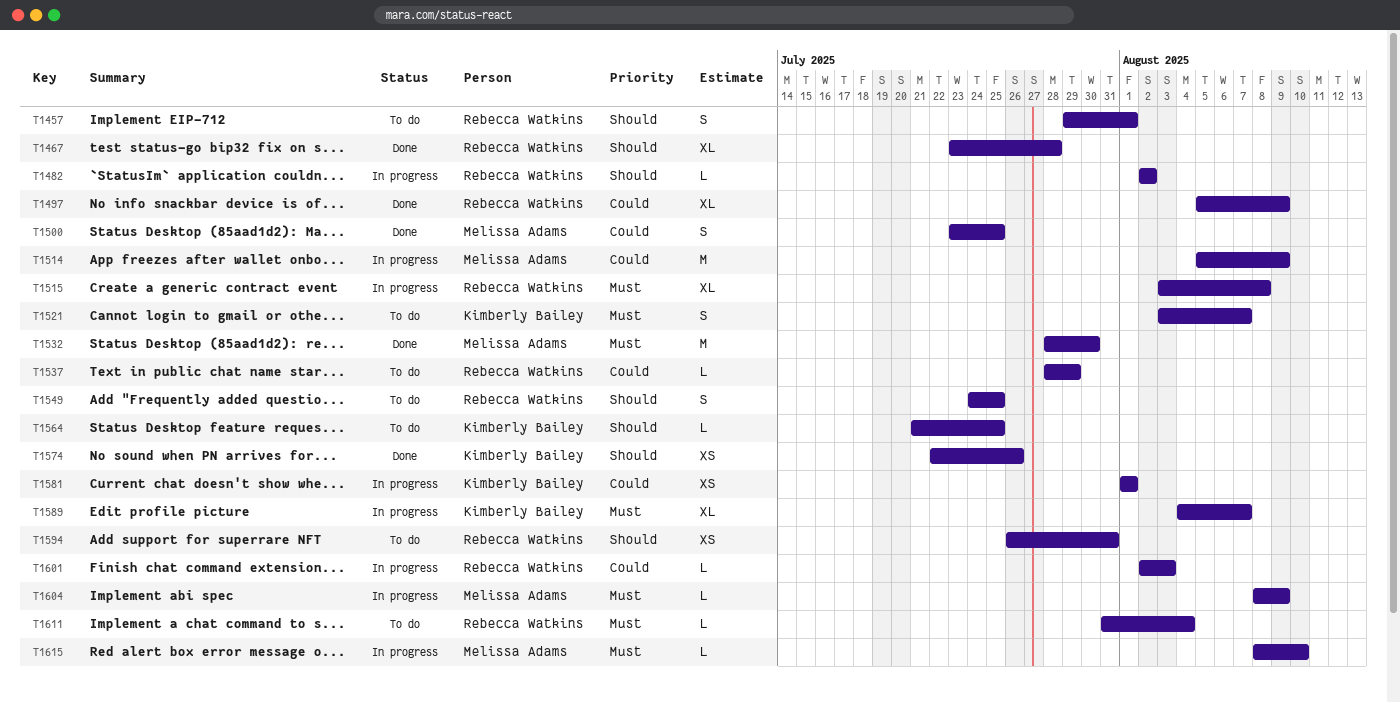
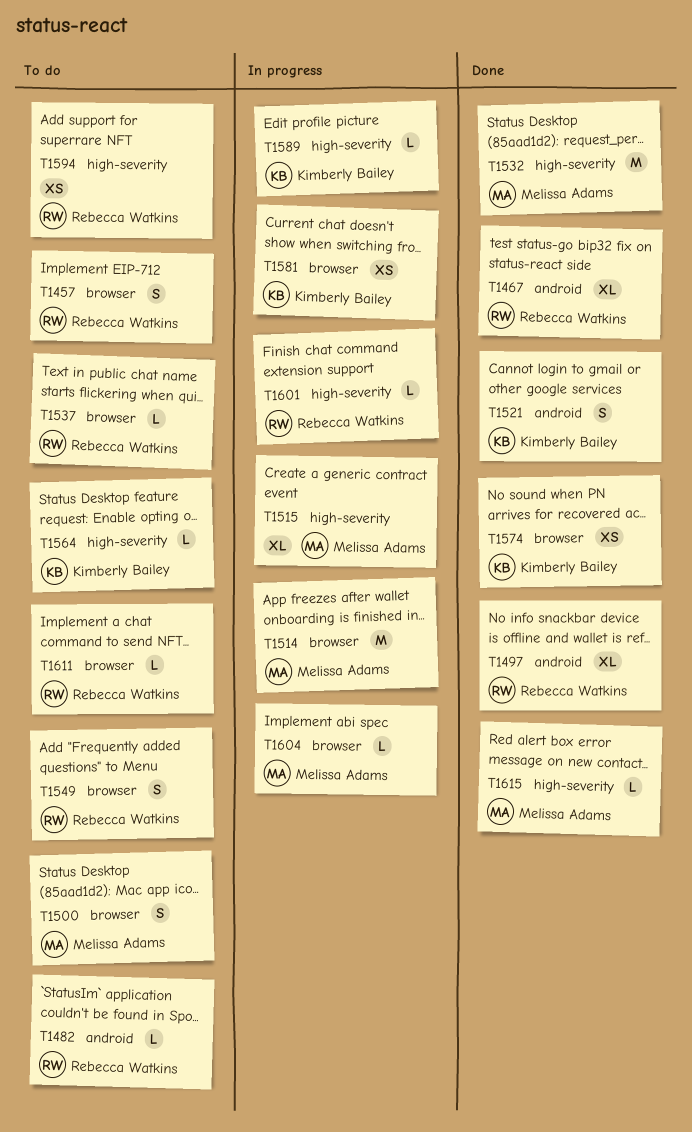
T1482, status: In progress -> To do
T1500, status: Done -> To do
T1515, owner: Rebecca Watkins -> Melissa Adams
T1521, status: To do -> Done
T1589, estimate: XL -> L
T1615, status: In progress -> Done

